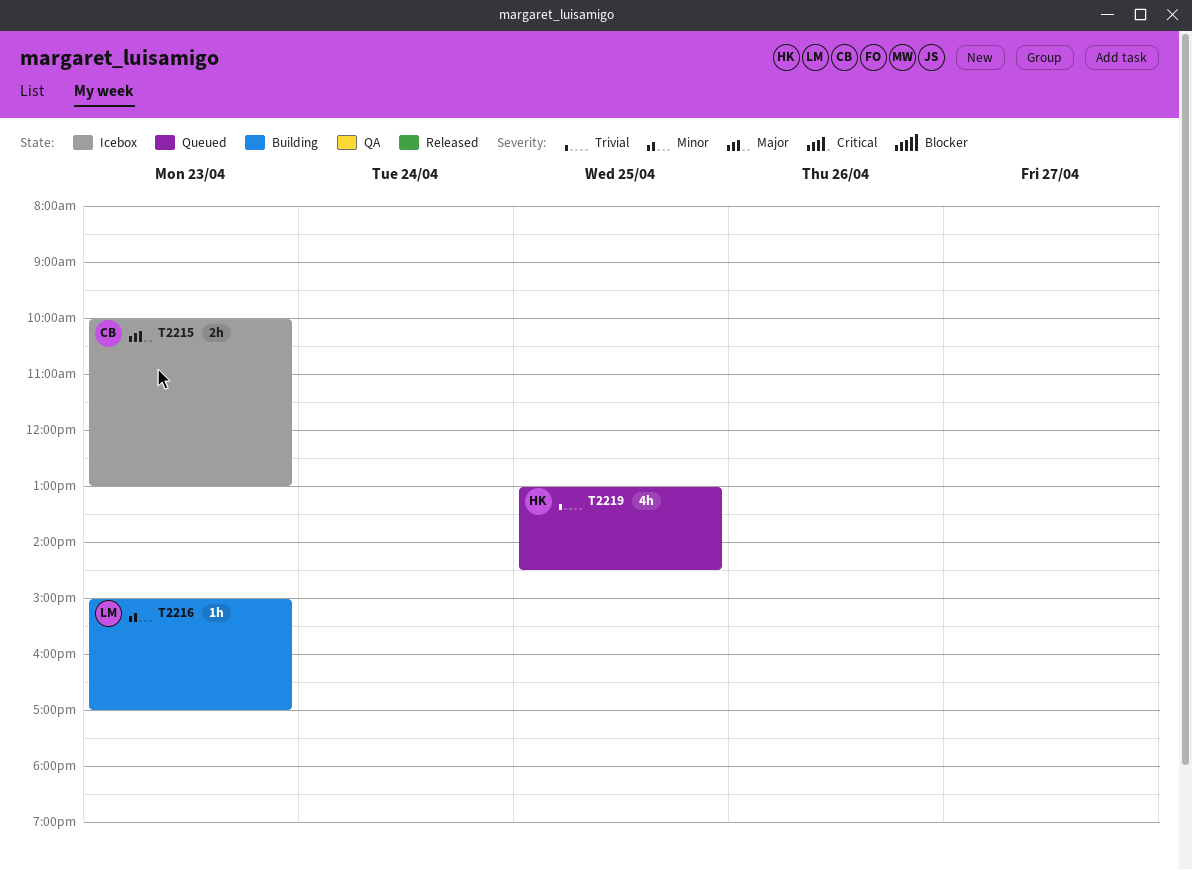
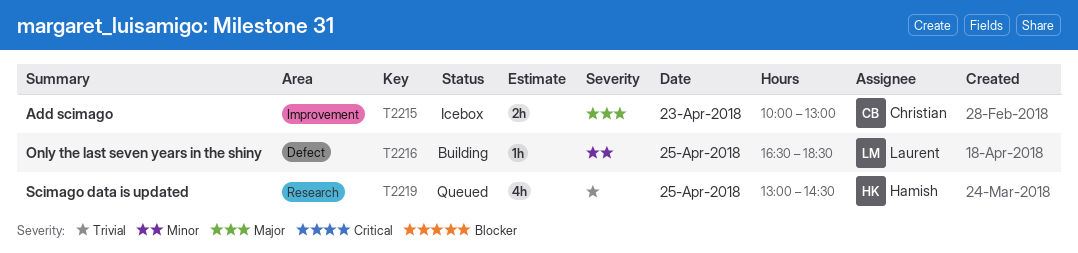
T2216, day: Apr 23 -> Apr 25
T2216, begins: 15:00 -> 16:30
T2216, ends: 17:00 -> 18:30

